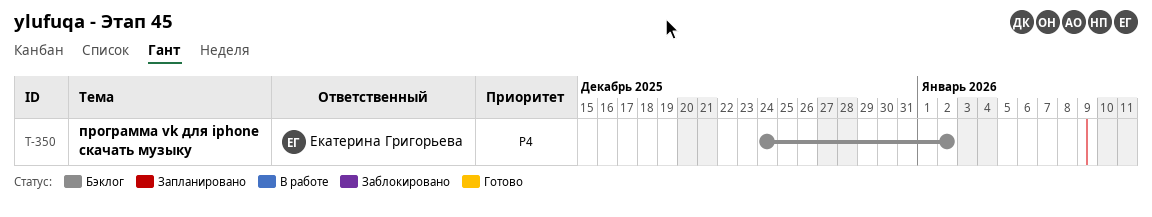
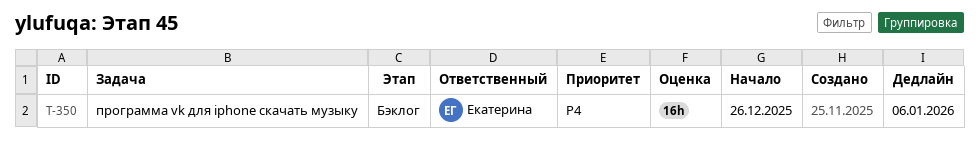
T-350, start: Dec 24 -> Dec 26
T-350, due: Jan 2 -> Jan 6

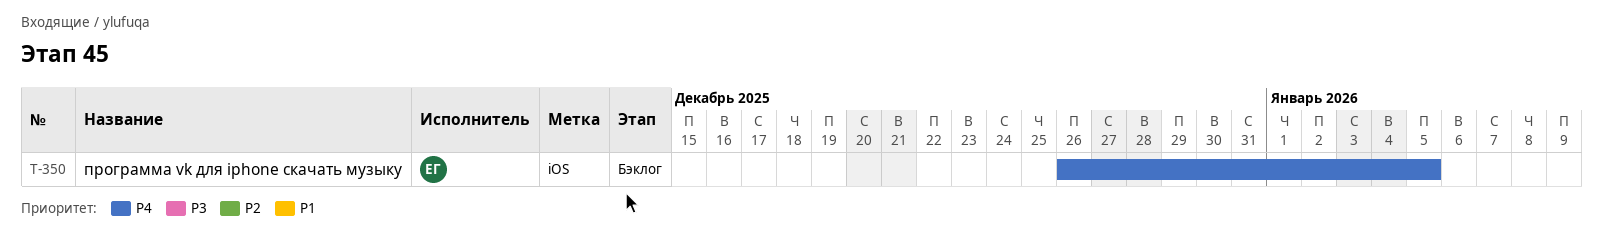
T-350, due: Jan 6 -> Jan 5

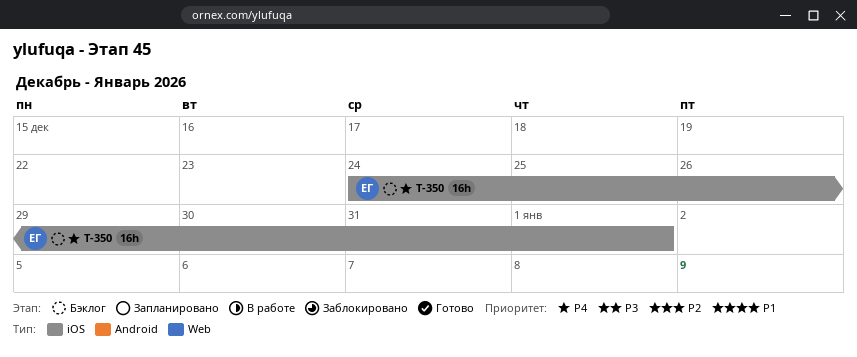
T-350, start: Dec 26 -> Dec 24
T-350, due: Jan 5 -> Jan 1

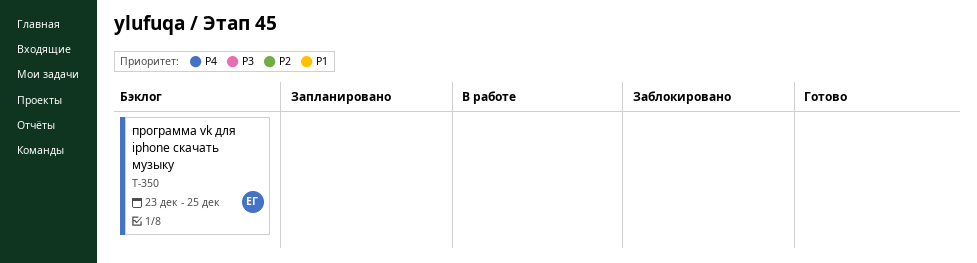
T-350, start: Dec 24 -> Dec 23
T-350, due: Jan 1 -> Dec 25

